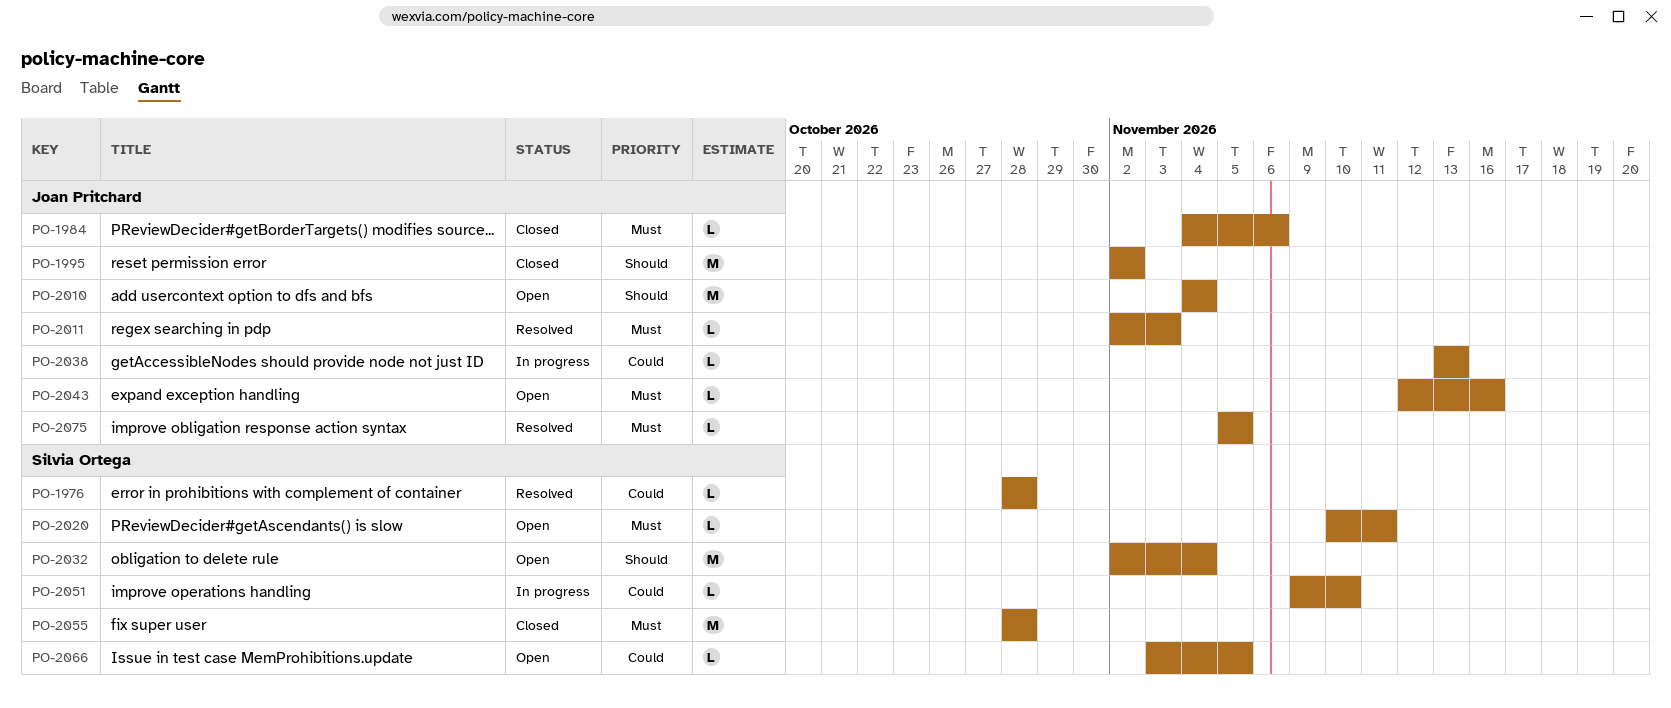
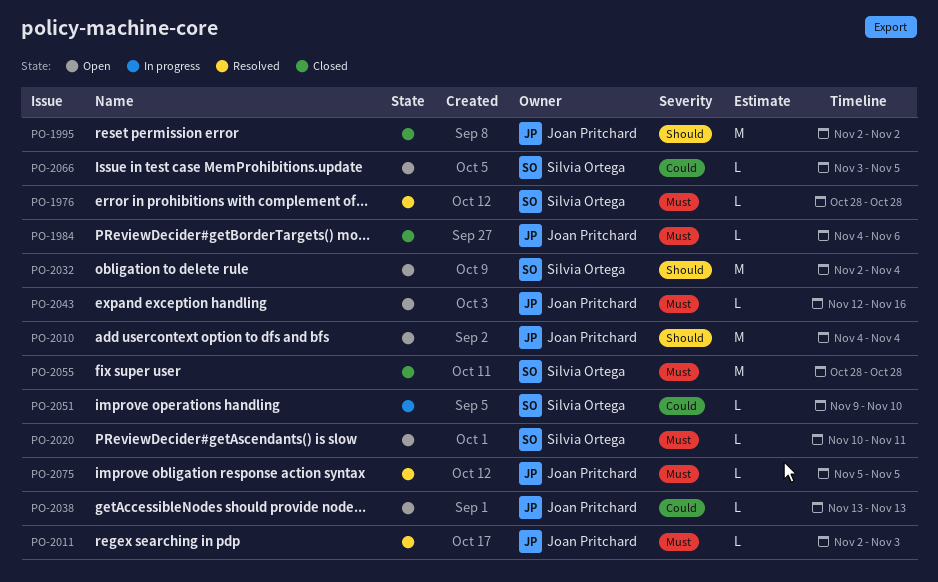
PO-1976, priority: Could -> Must
PO-2038, status: In progress -> Open

